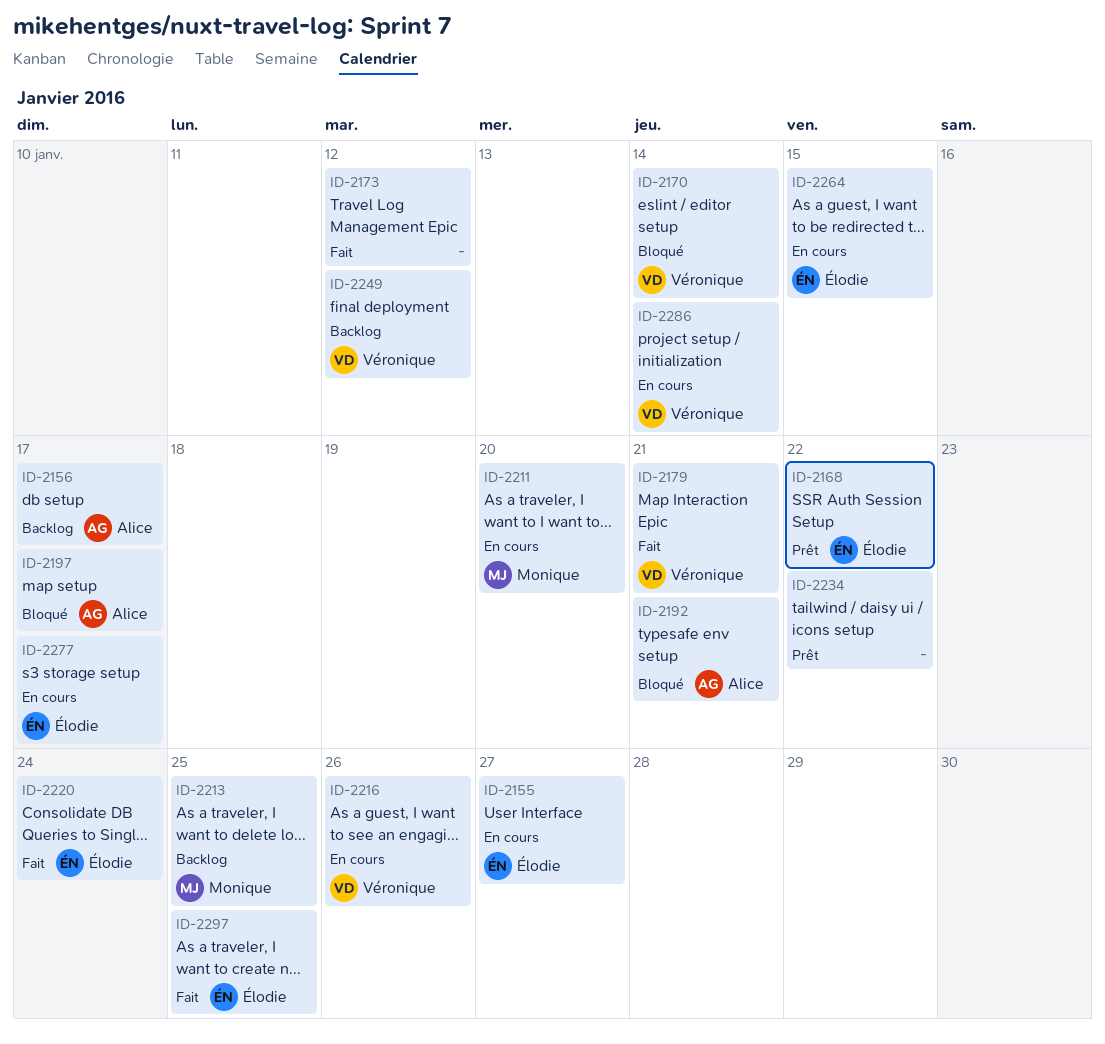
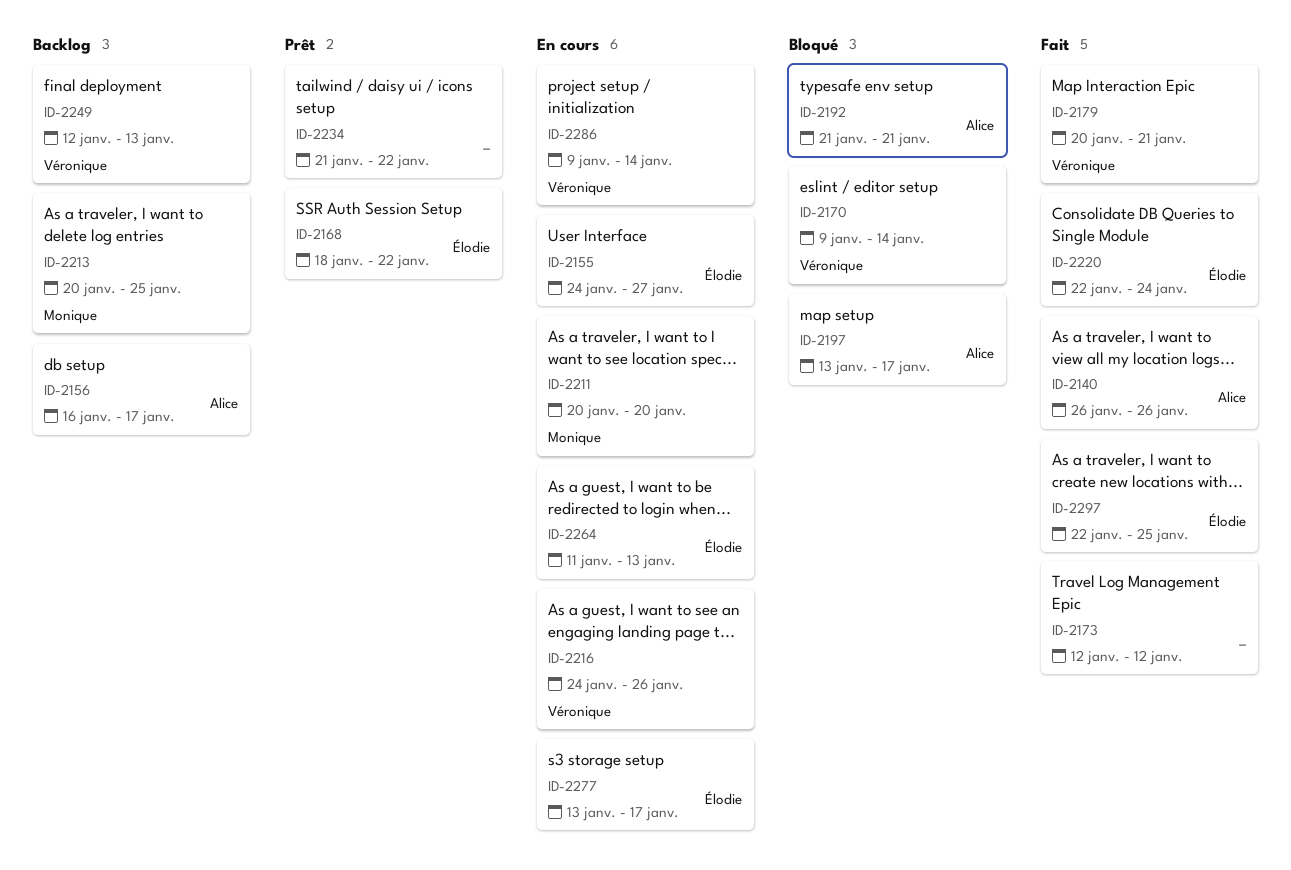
ID-2140: none -> present
ID-2249, due: Jan 12 -> Jan 13
ID-2264, due: Jan 15 -> Jan 13

